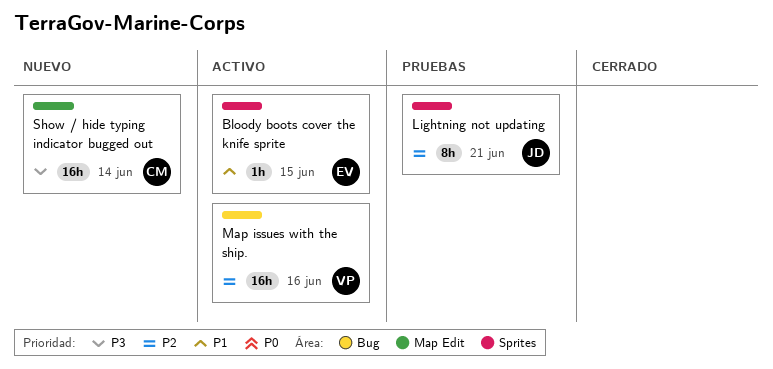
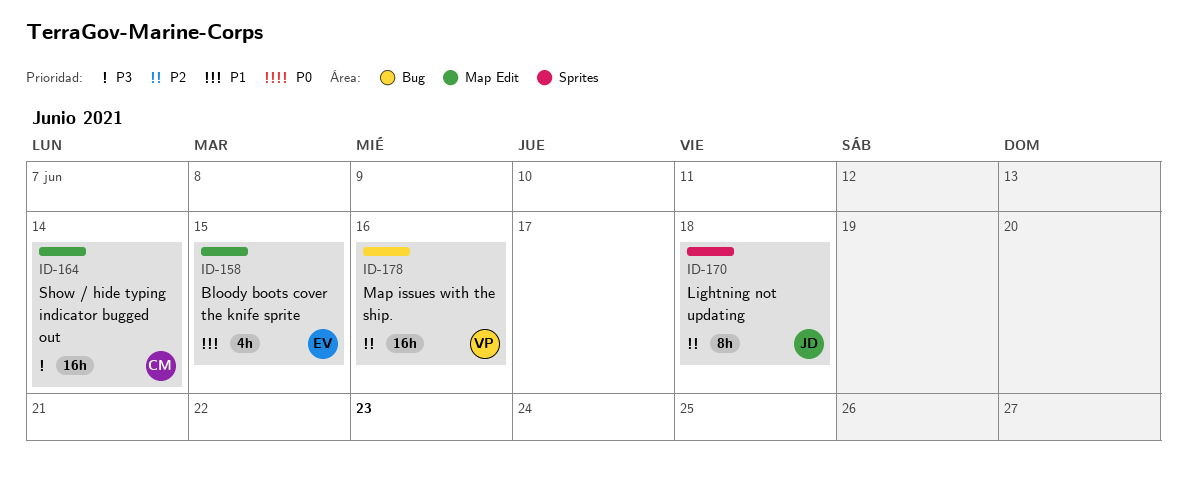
Bloody boots cover the knife sprite, label: Sprites -> Map Edit
Bloody boots cover the knife sprite, estimate: 1h -> 4h
Lightning not updating, due: Jun 21 -> Jun 18

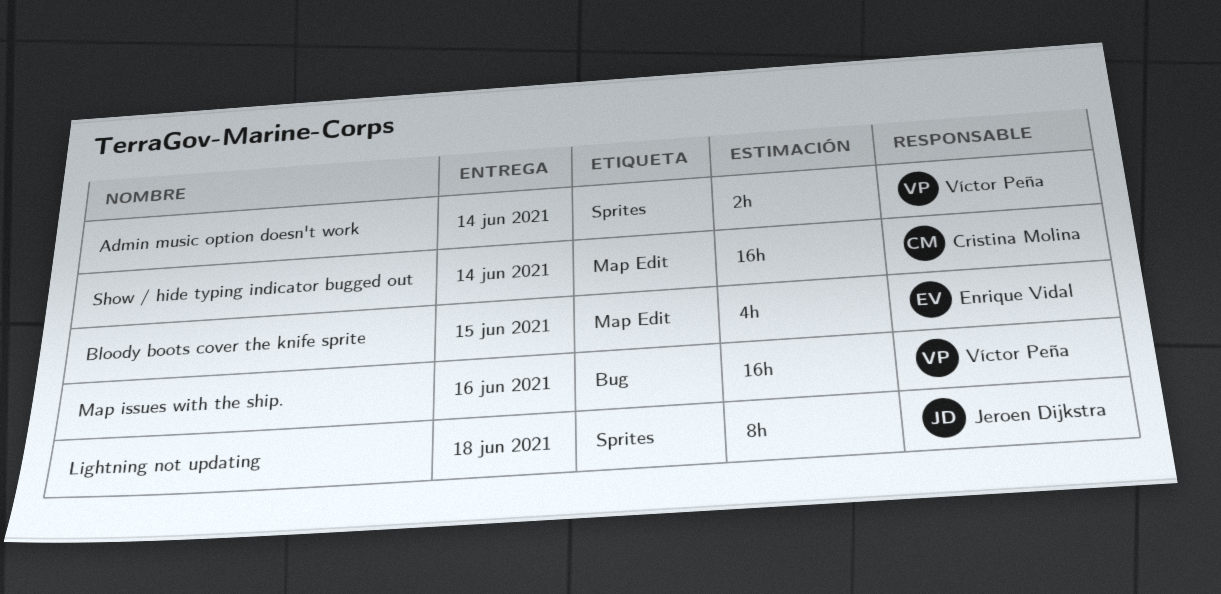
Admin music option doesn't work: none -> present

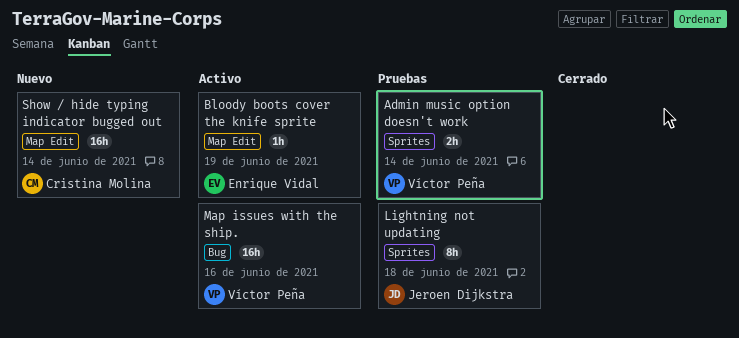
Bloody boots cover the knife sprite, estimate: 4h -> 1h
Bloody boots cover the knife sprite, due: Jun 15 -> Jun 19

